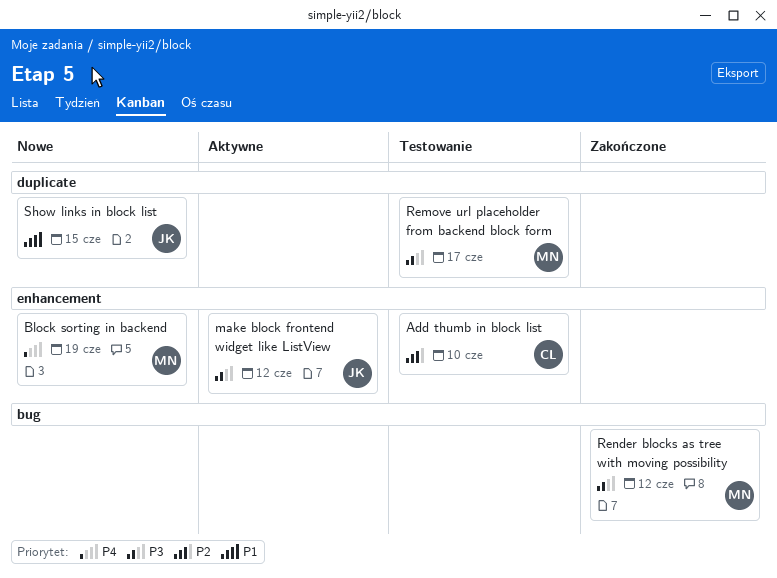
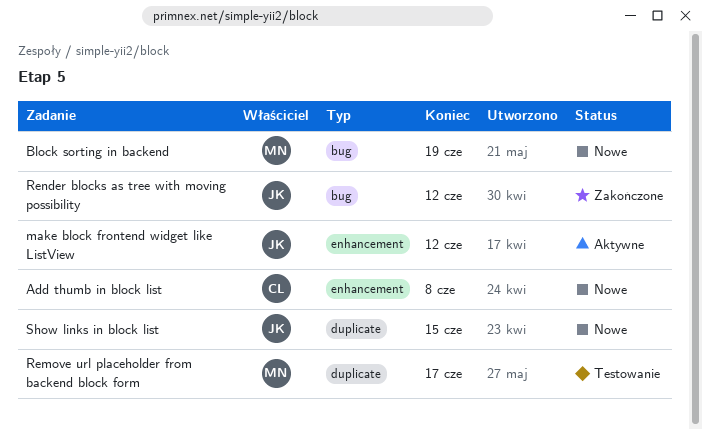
Add thumb in block list, status: Testowanie -> Nowe
Add thumb in block list, due: Jun 10 -> Jun 8
Block sorting in backend, label: enhancement -> bug
Render blocks as tree with moving possibility, owner: MN -> JK

